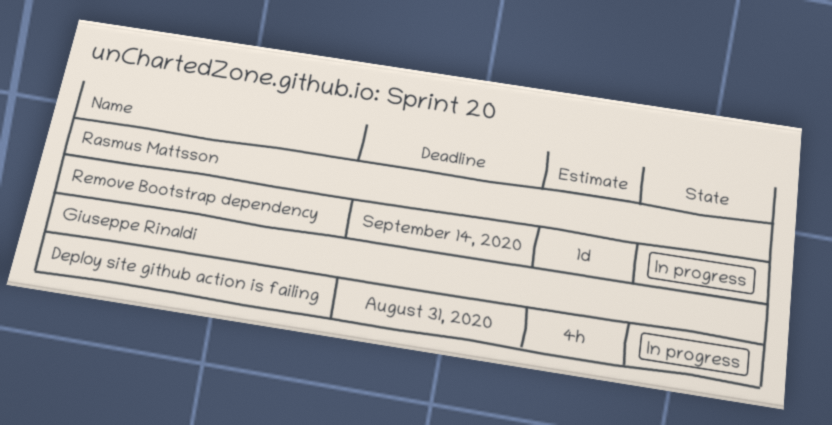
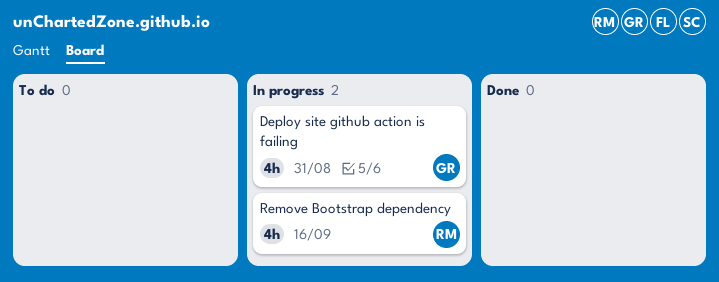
Remove Bootstrap dependency, estimate: 1d -> 4h
Remove Bootstrap dependency, due: Sep 14 -> Sep 16

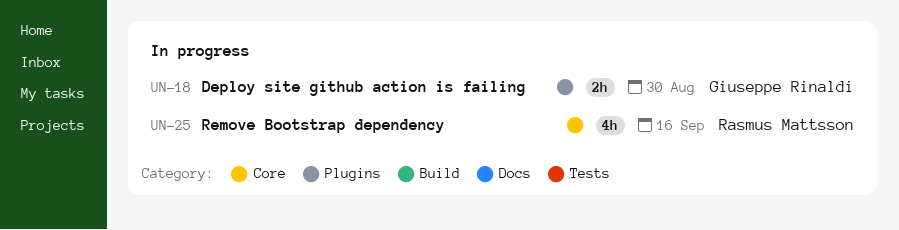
Deploy site github action is failing, estimate: 4h -> 2h
Deploy site github action is failing, due: Aug 31 -> Aug 30

